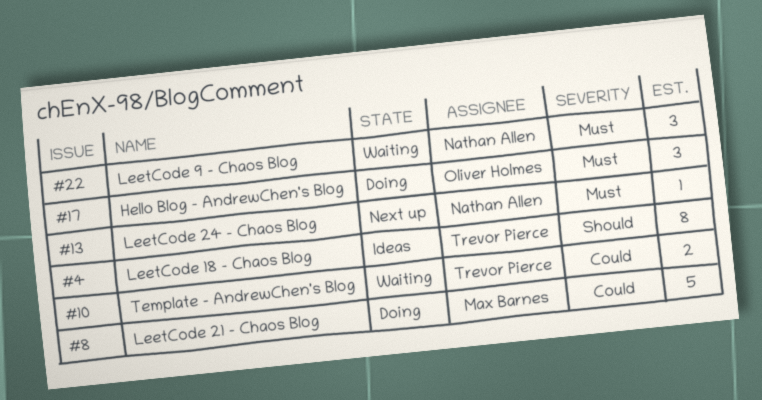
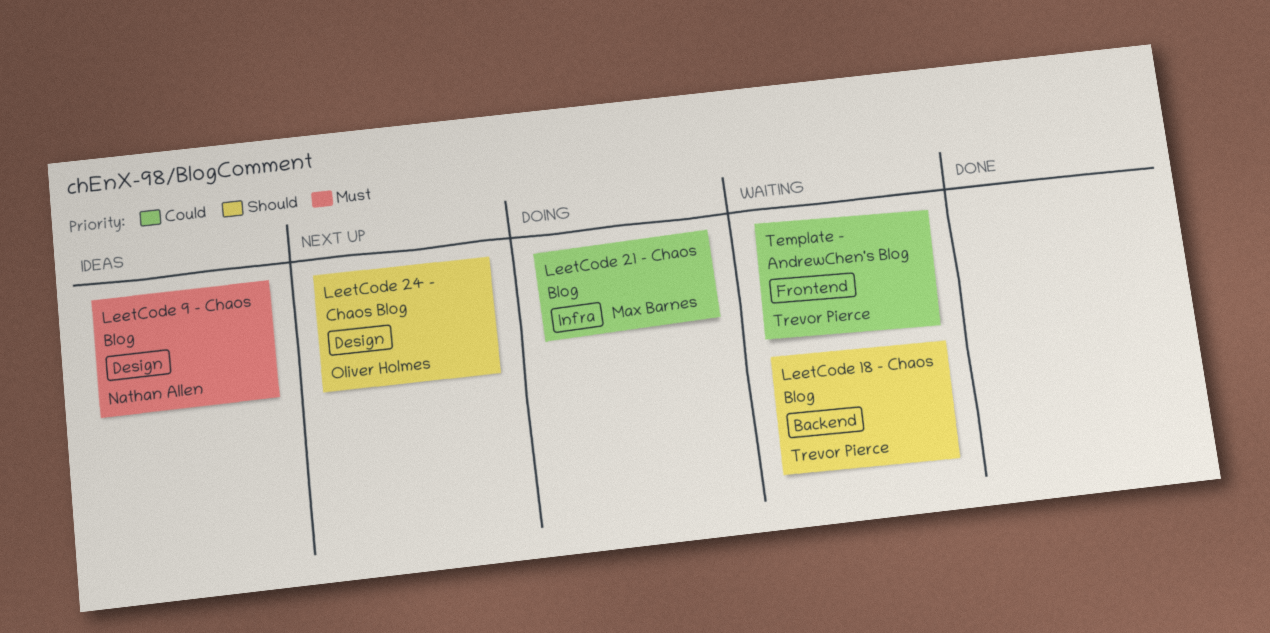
Hello Blog - AndrewChen's Blog: present -> none
LeetCode 18 - Chaos Blog, status: Ideas -> Waiting
LeetCode 24 - Chaos Blog, owner: Nathan Allen -> Oliver Holmes
LeetCode 24 - Chaos Blog, priority: Must -> Should
LeetCode 9 - Chaos Blog, status: Waiting -> Ideas

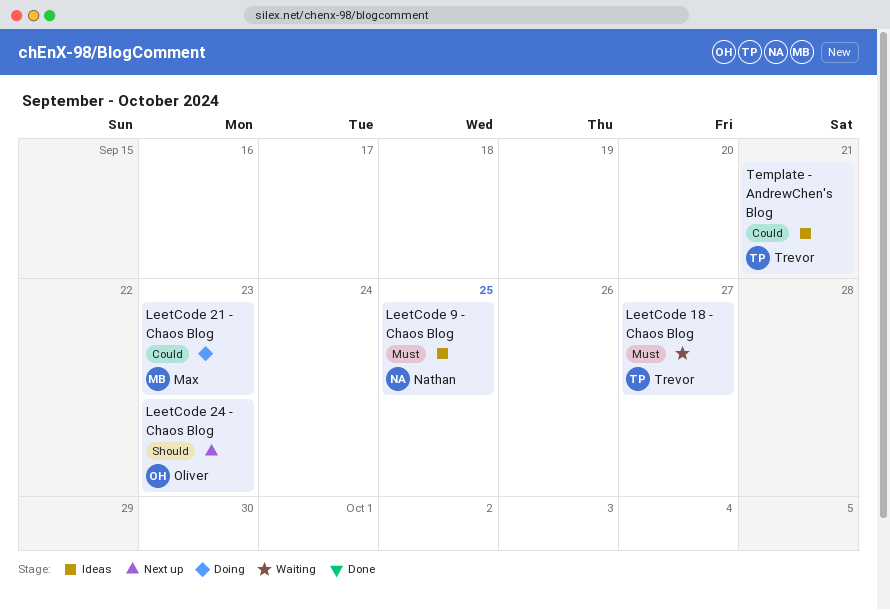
LeetCode 18 - Chaos Blog, priority: Should -> Must
Template - AndrewChen's Blog, status: Waiting -> Ideas

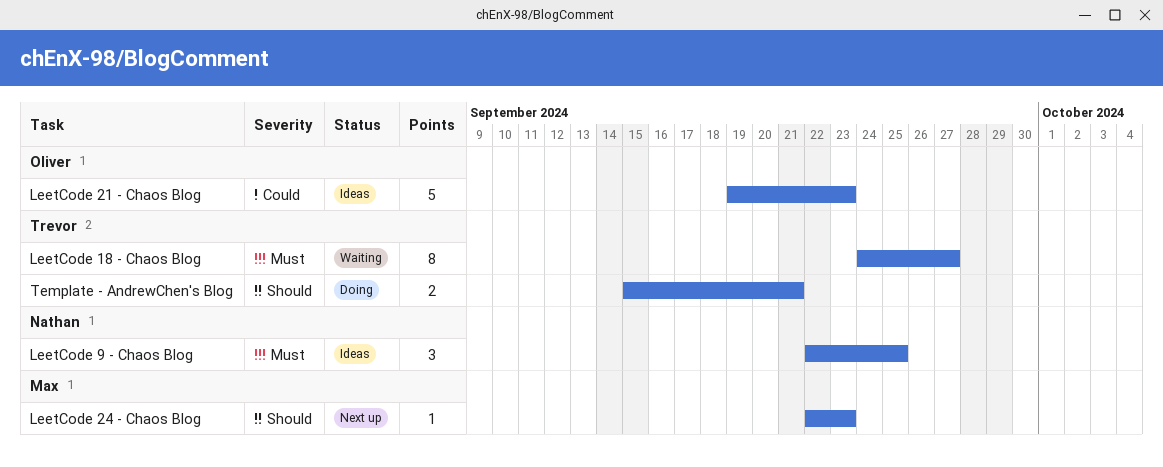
LeetCode 21 - Chaos Blog, status: Doing -> Ideas
LeetCode 21 - Chaos Blog, owner: Max -> Oliver
LeetCode 24 - Chaos Blog, owner: Oliver -> Max
Template - AndrewChen's Blog, status: Ideas -> Doing
Template - AndrewChen's Blog, priority: Could -> Should

